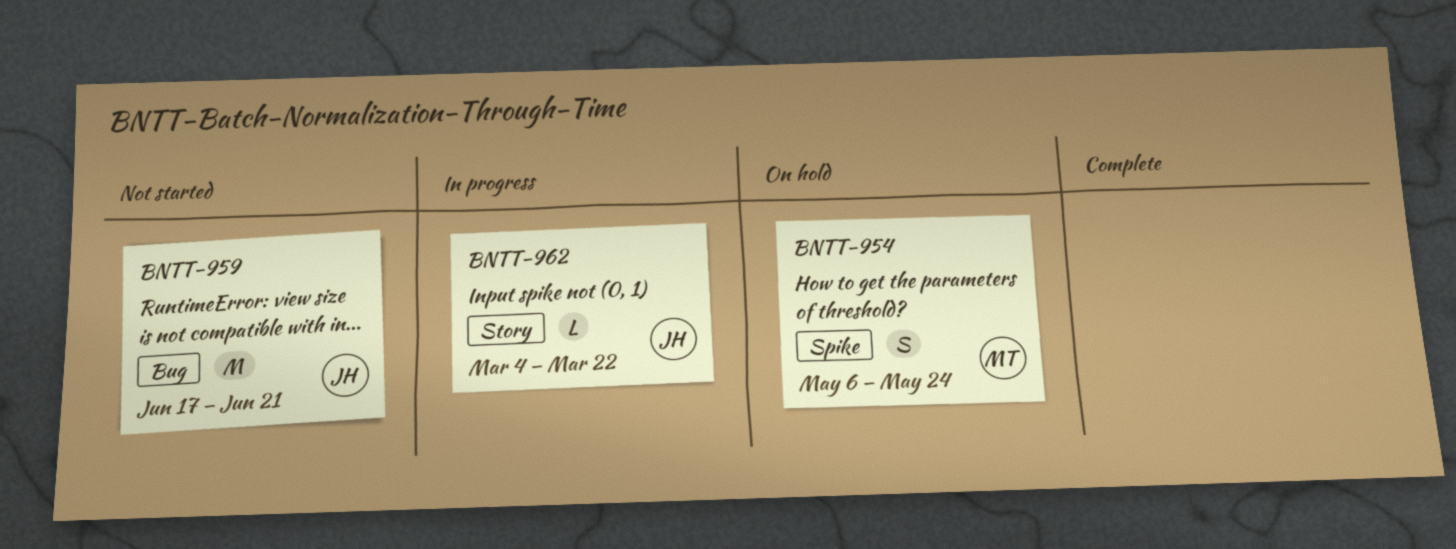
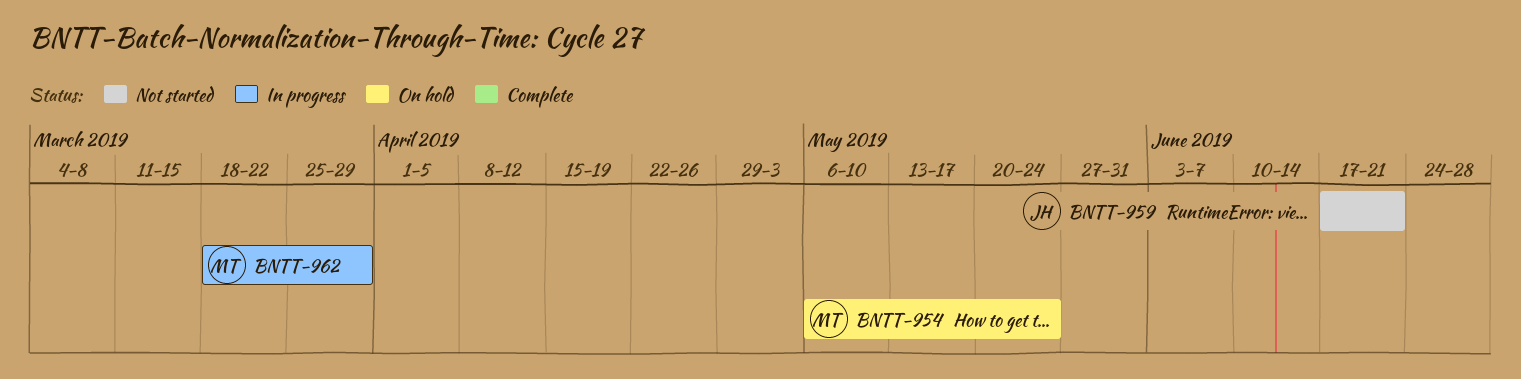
BNTT-962, owner: JH -> MT
BNTT-962, start: Mar 4 -> Mar 18
BNTT-962, due: Mar 22 -> Mar 29

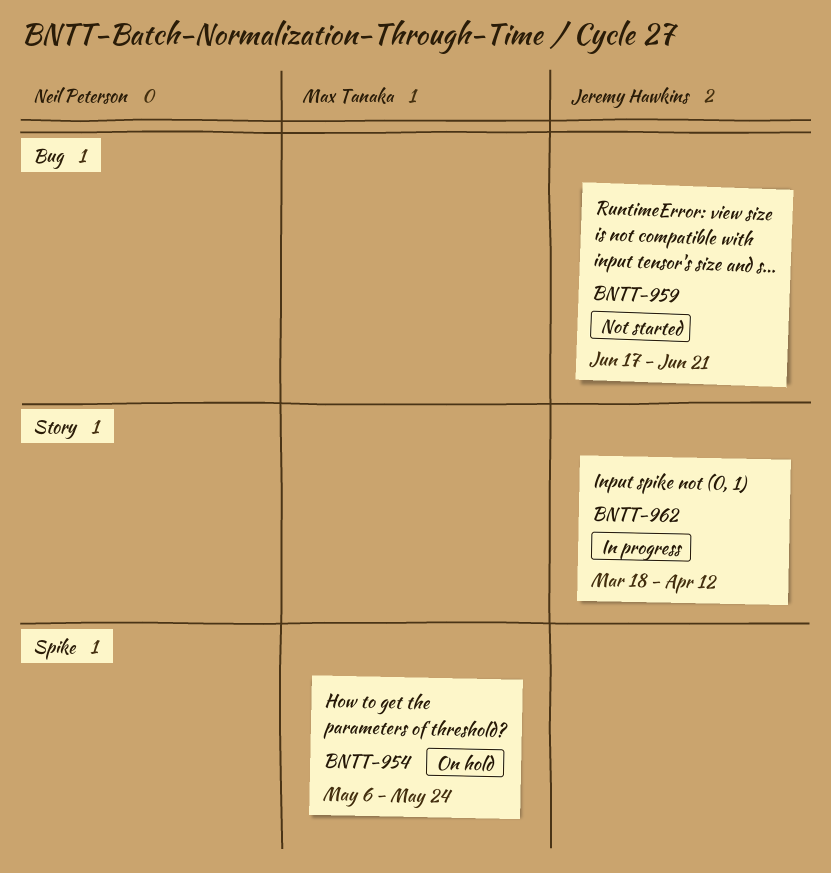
BNTT-962, owner: Max Tanaka -> Jeremy Hawkins
BNTT-962, due: Mar 29 -> Apr 12

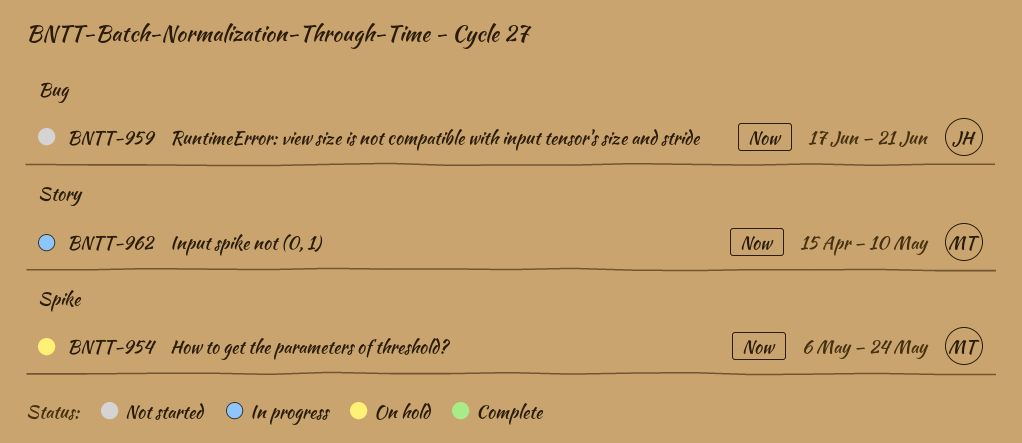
BNTT-962, owner: Jeremy Hawkins -> Max Tanaka
BNTT-962, start: Mar 18 -> Apr 15
BNTT-962, due: Apr 12 -> May 10

